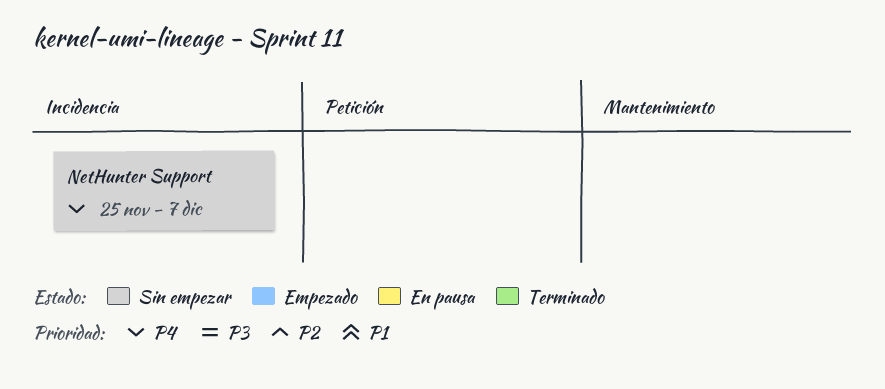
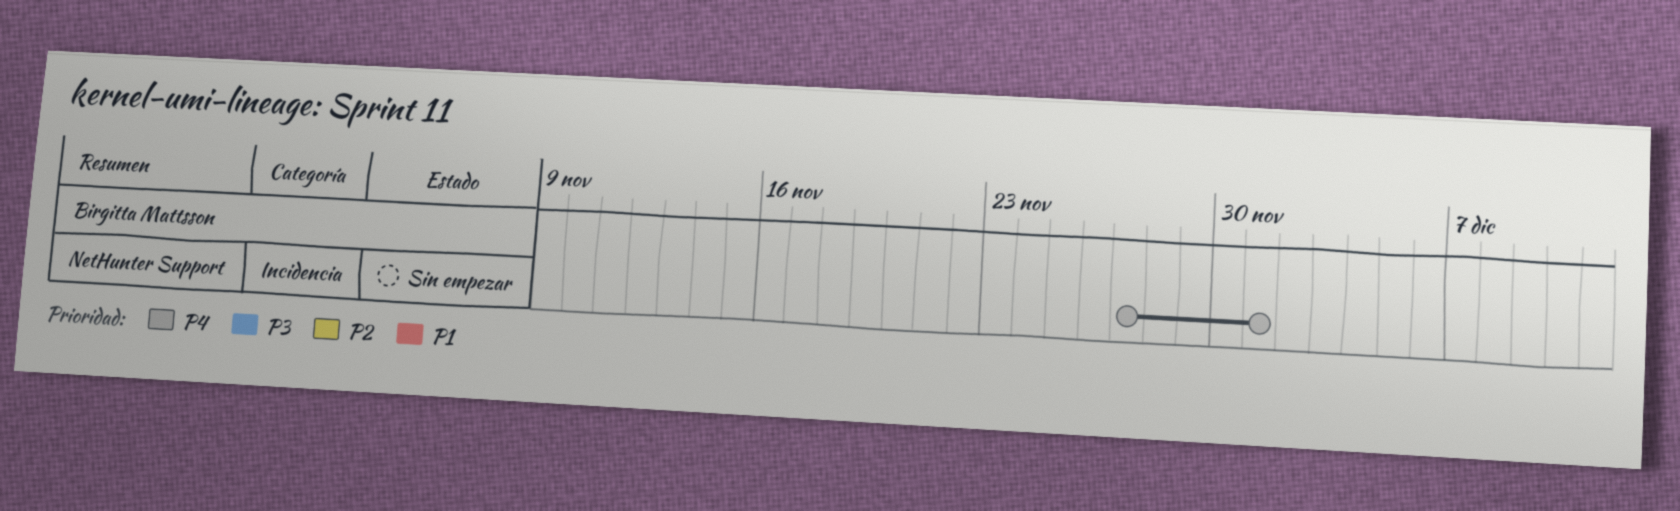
NetHunter Support, start: Nov 25 -> Nov 27
NetHunter Support, due: Dec 7 -> Dec 1

